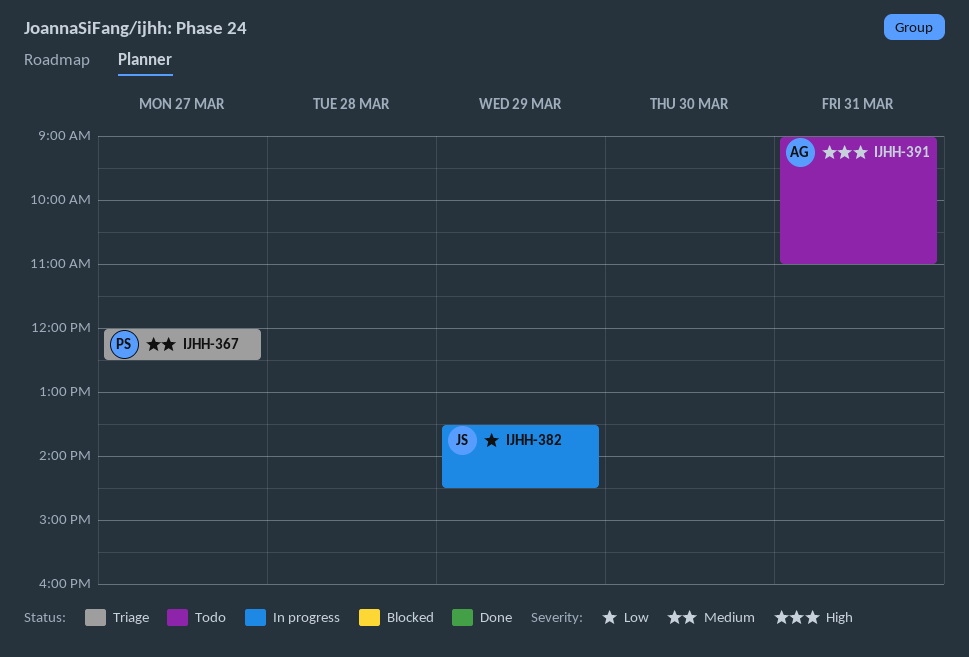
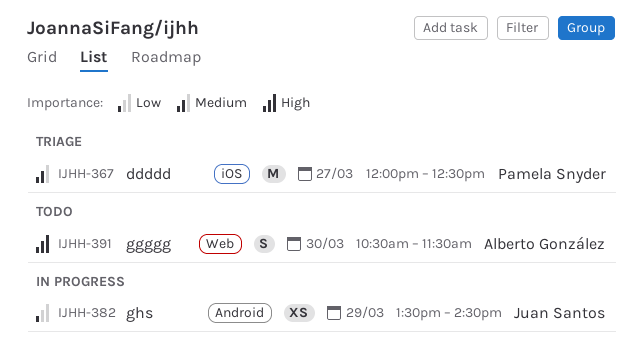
IJHH-391, day: Mar 31 -> Mar 30
IJHH-391, begins: 09:00 -> 10:30
IJHH-391, ends: 11:00 -> 11:30

